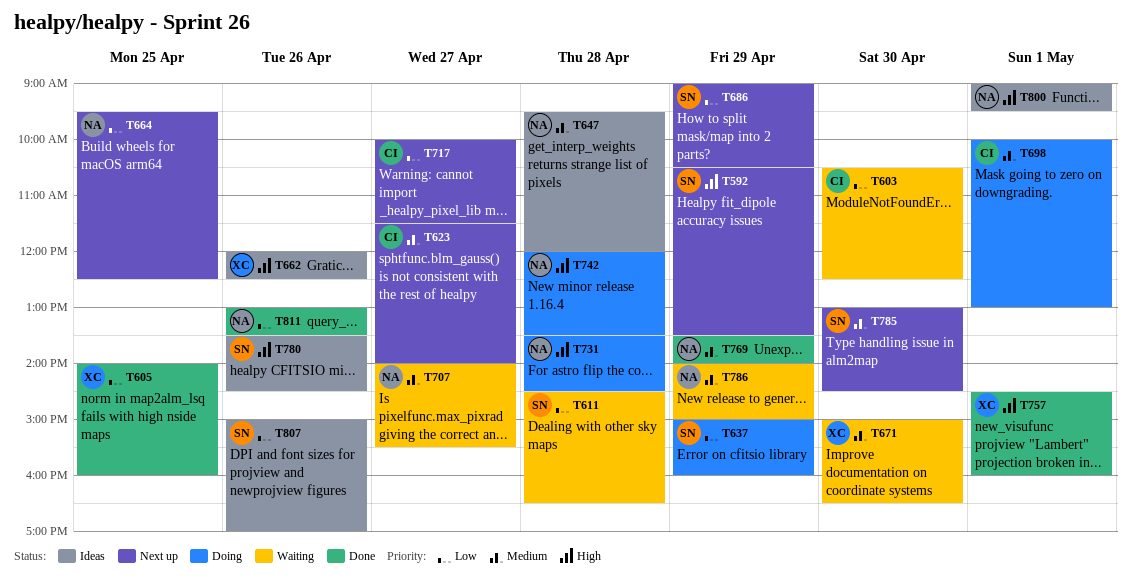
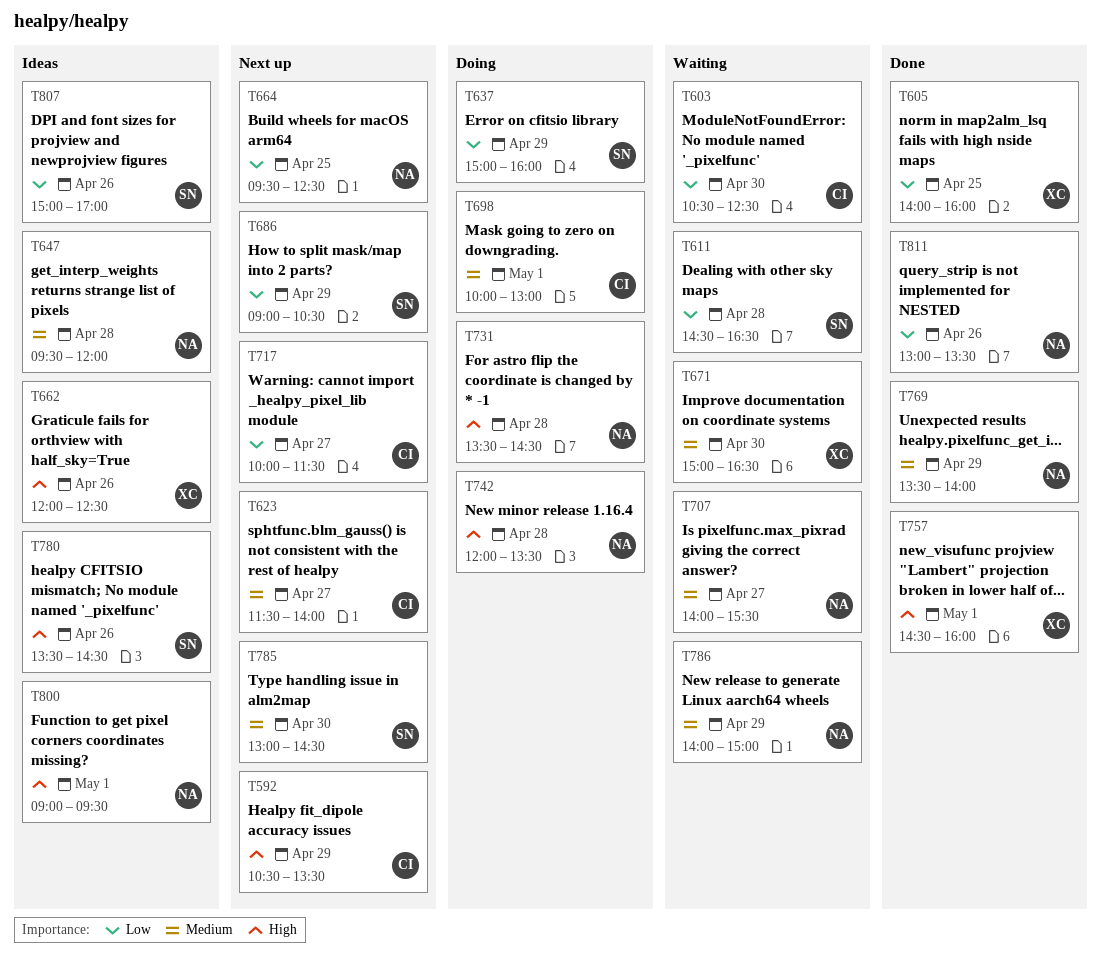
T592, owner: SN -> CI

